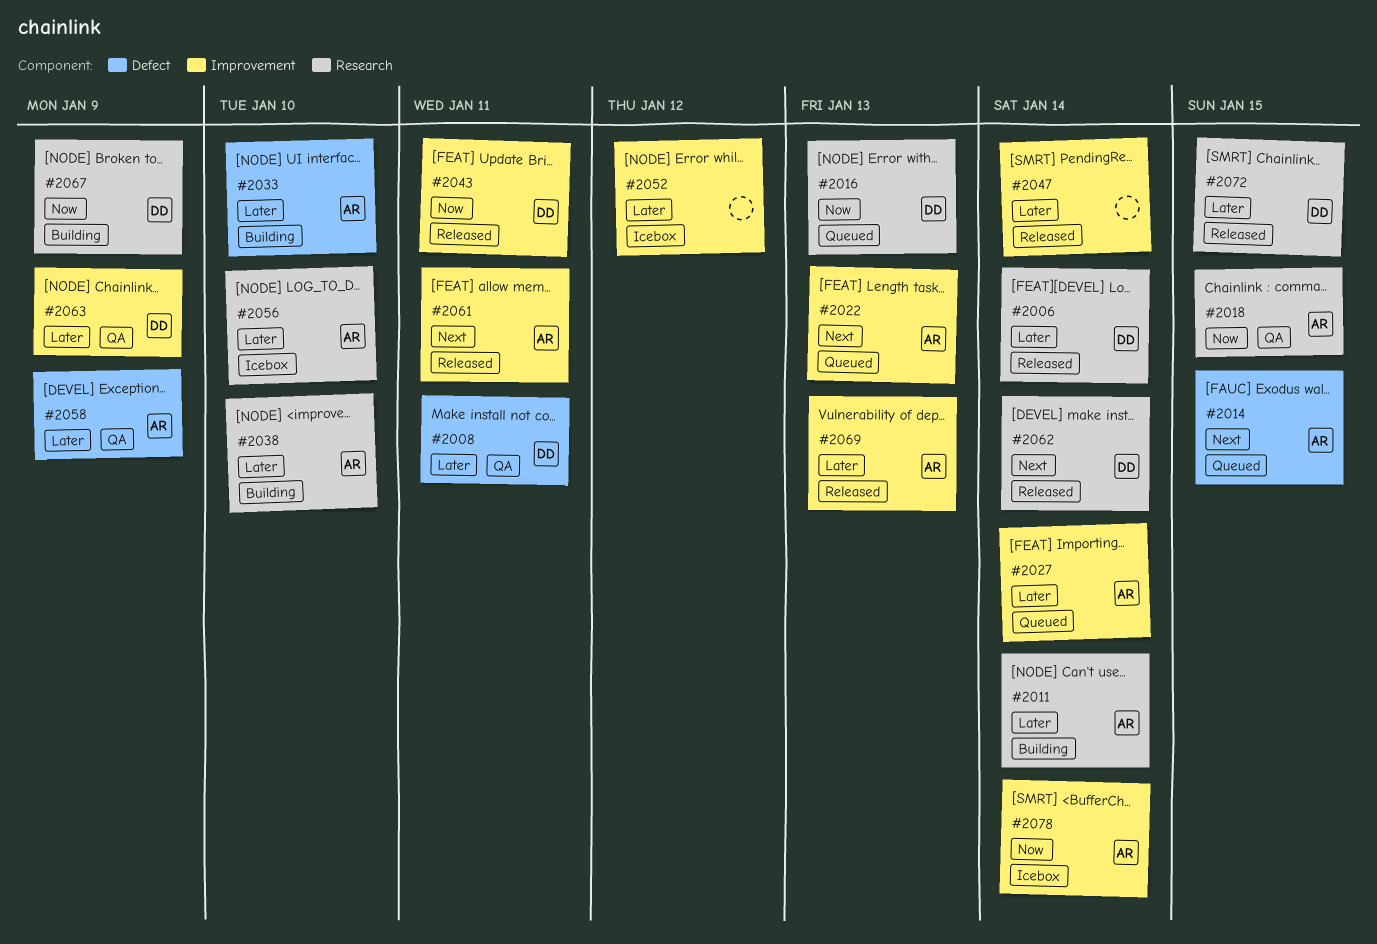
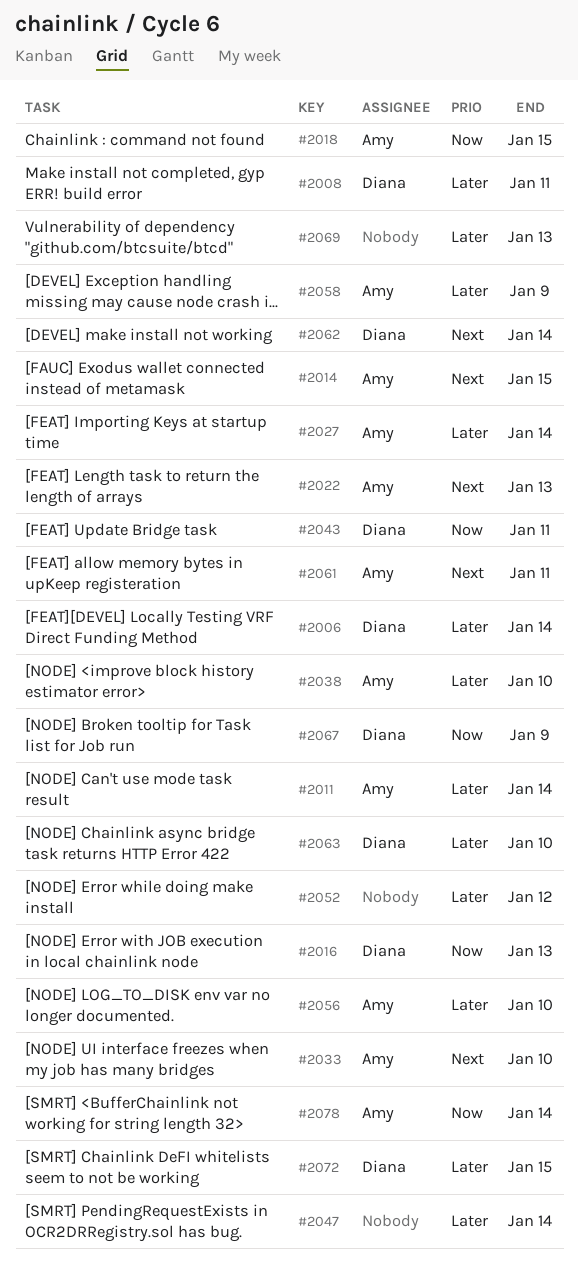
#2033, priority: Later -> Next
#2063, due: Jan 9 -> Jan 10
#2069, owner: Amy -> none

